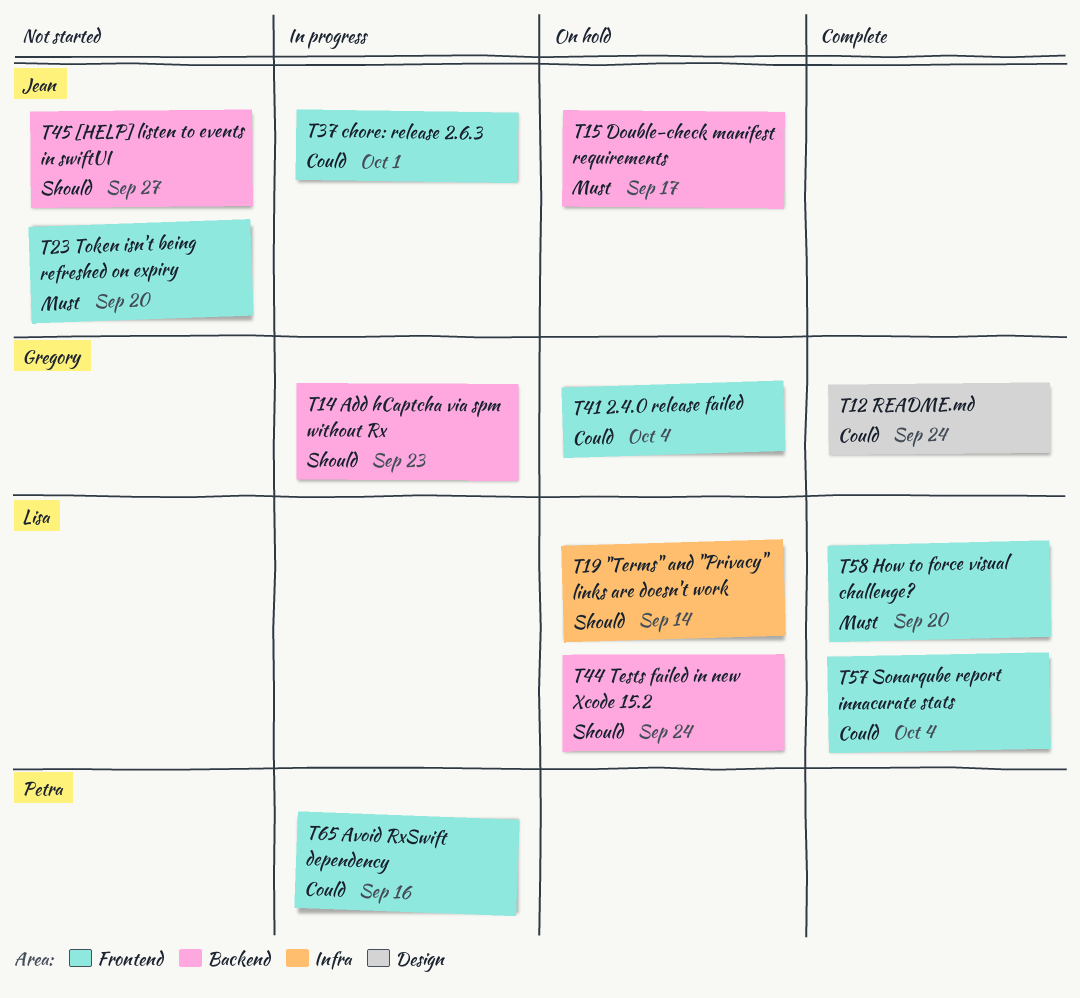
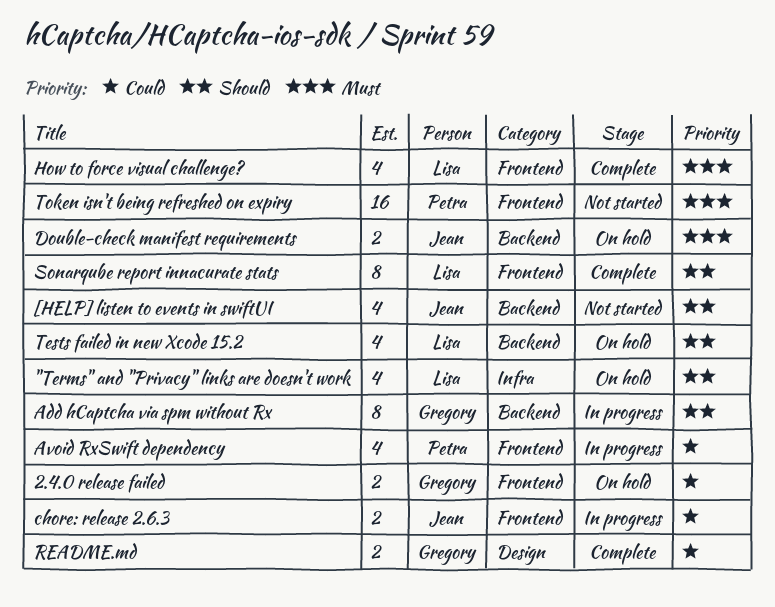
Sonarqube report innacurate stats, priority: Could -> Should
Token isn't being refreshed on expiry, owner: Jean -> Petra

